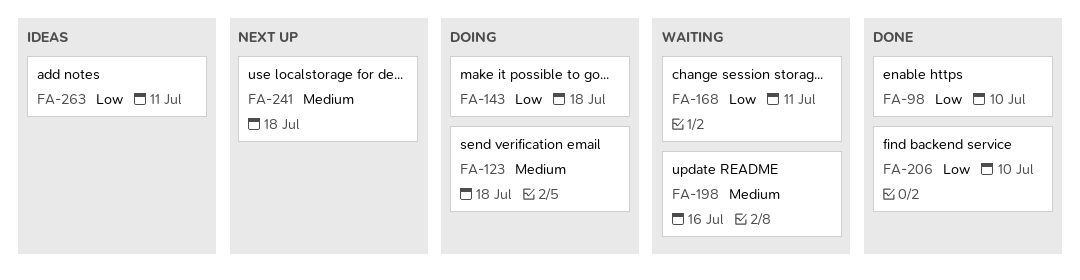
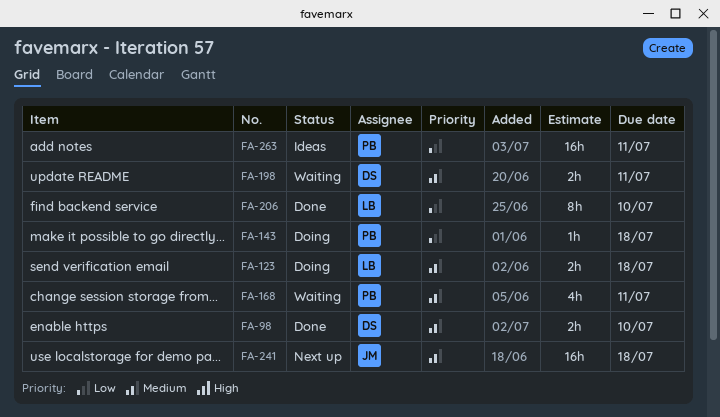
FA-98, priority: Low -> Medium
FA-168, priority: Low -> Medium
FA-198, due: Jul 16 -> Jul 11

